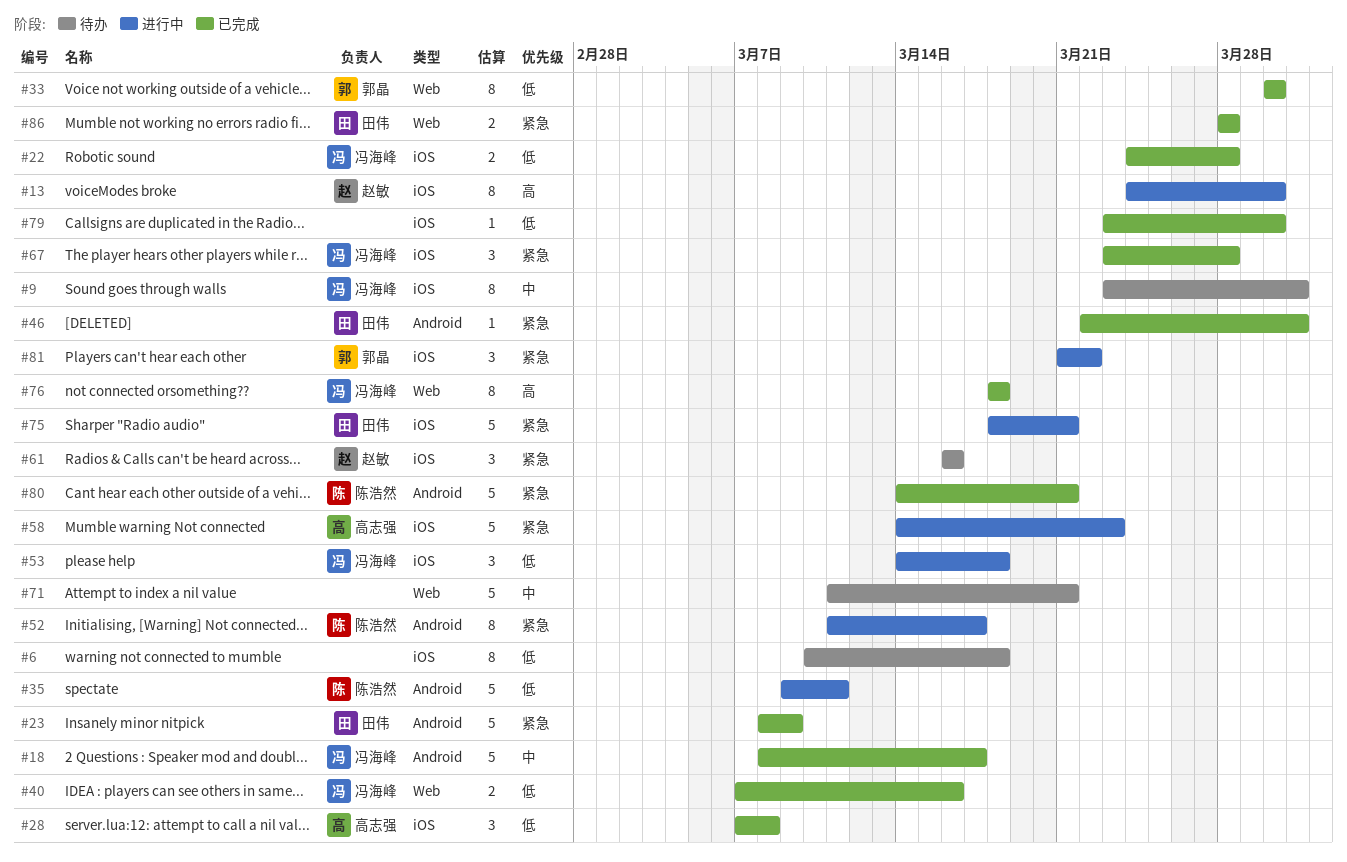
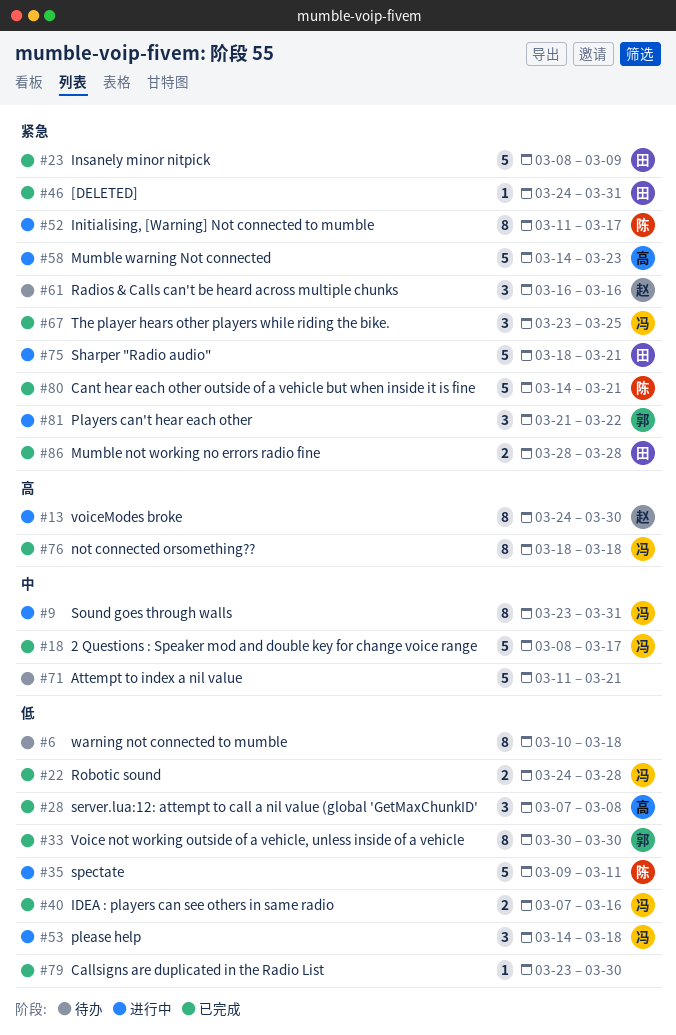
#9, status: 待办 -> 进行中
#46, start: Mar 22 -> Mar 24
#67, due: Mar 28 -> Mar 25

